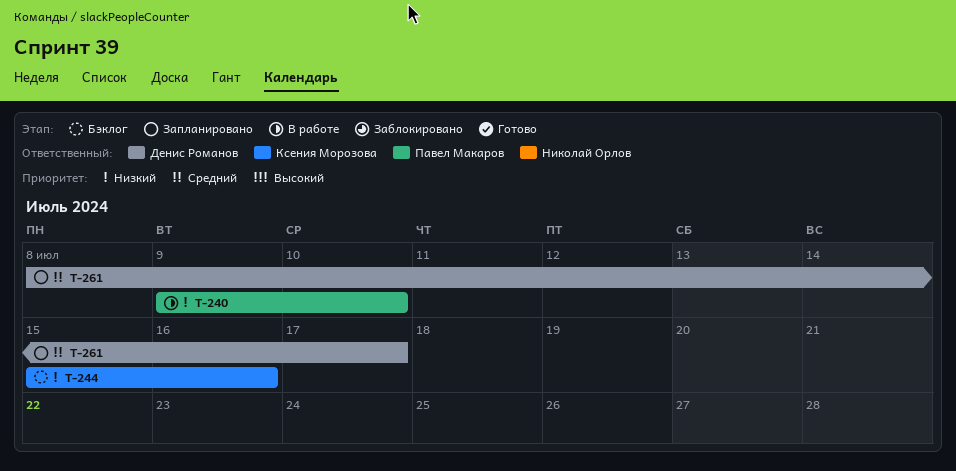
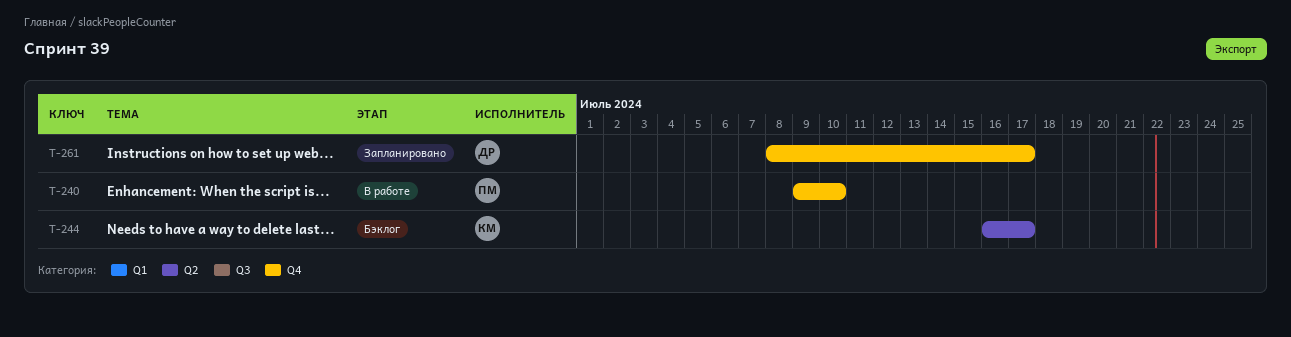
T-244, start: Jul 15 -> Jul 16
T-244, due: Jul 16 -> Jul 17

